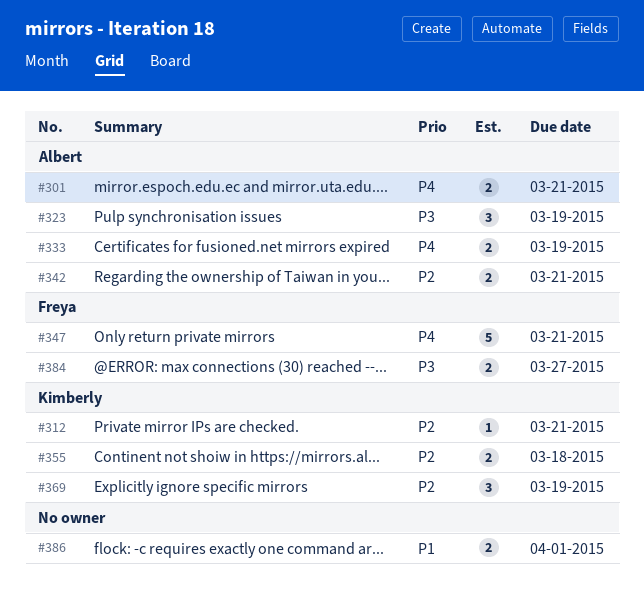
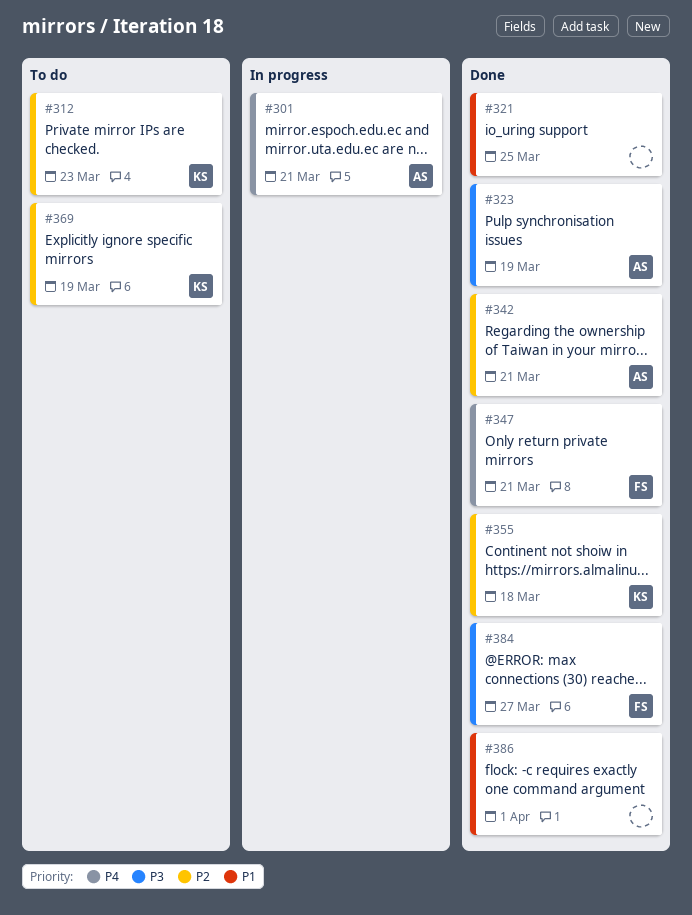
#312, due: Mar 21 -> Mar 23
#321: none -> present
#333: present -> none

